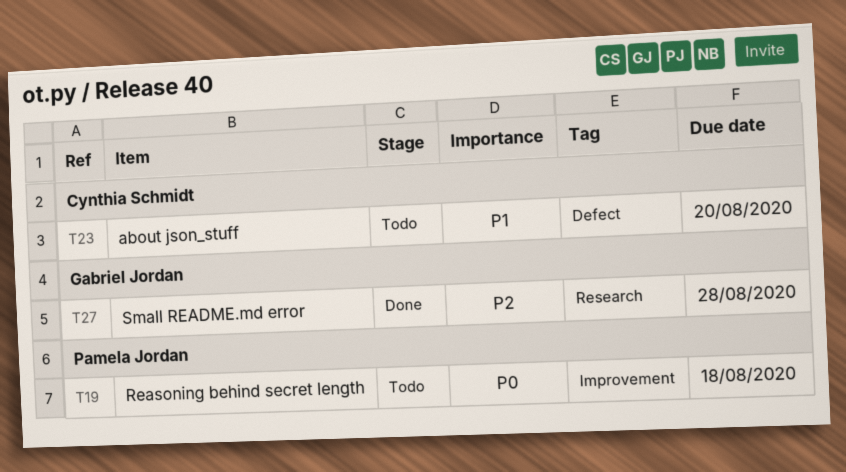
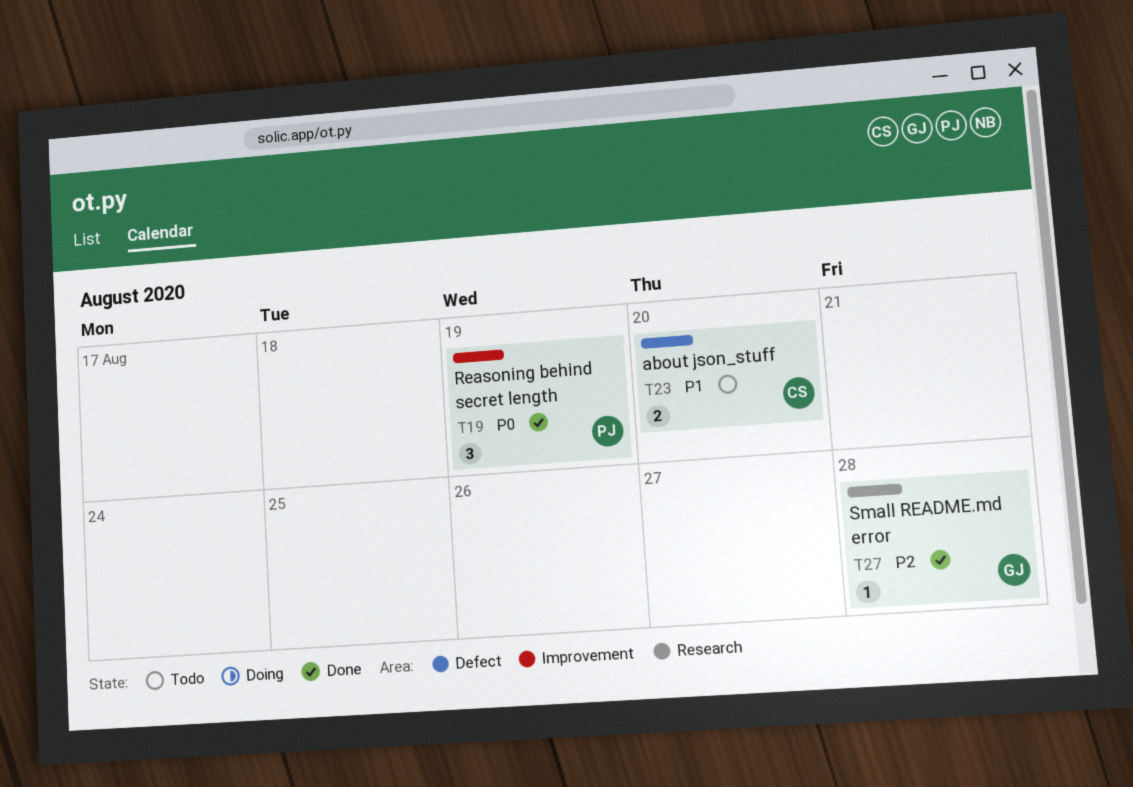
T19, status: Todo -> Done
T19, due: Aug 18 -> Aug 19

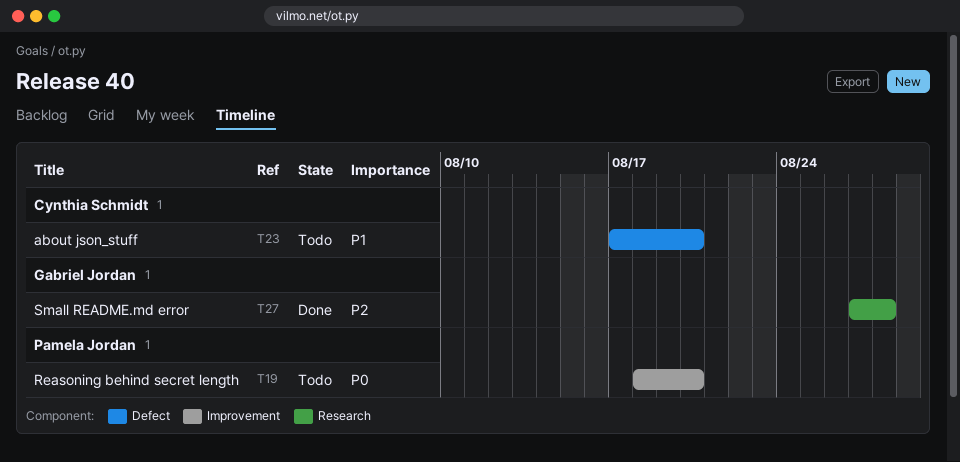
T19, status: Done -> Todo
T19, due: Aug 19 -> Aug 20

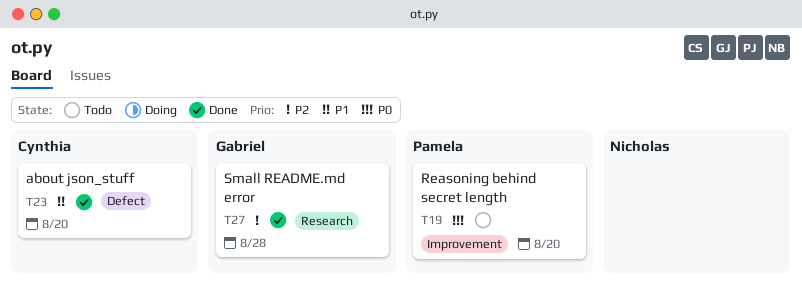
T23, status: Todo -> Done

